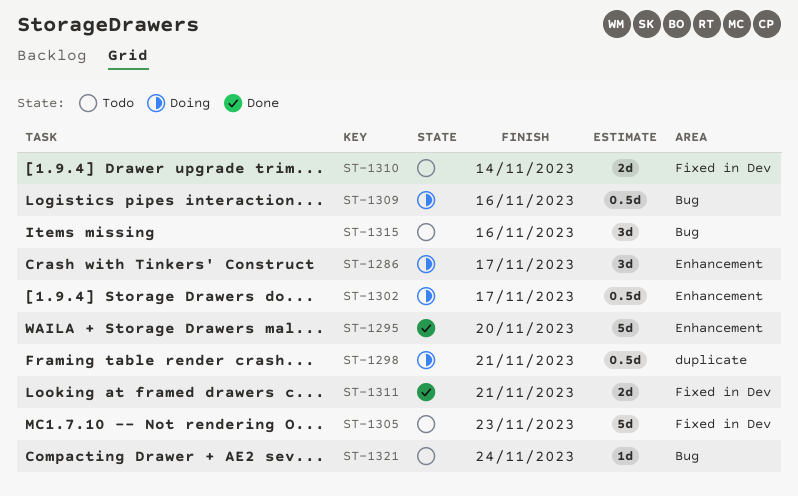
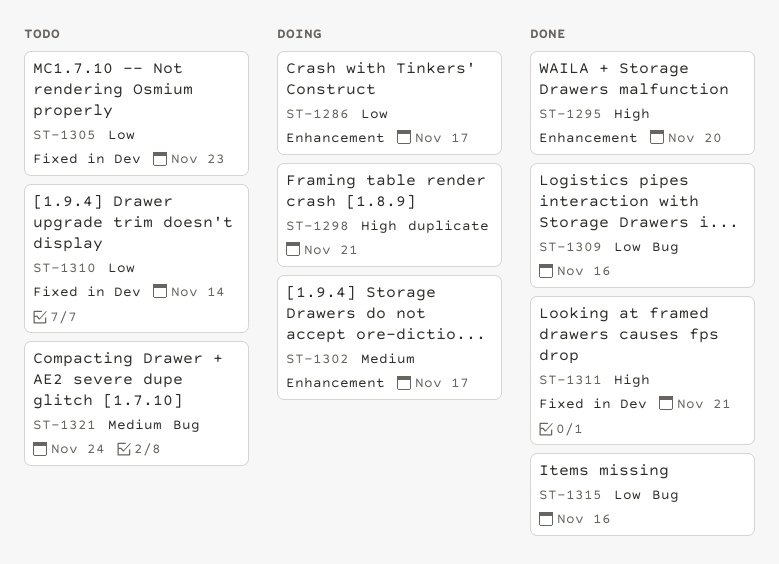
ST-1309, status: Doing -> Done
ST-1315, status: Todo -> Done

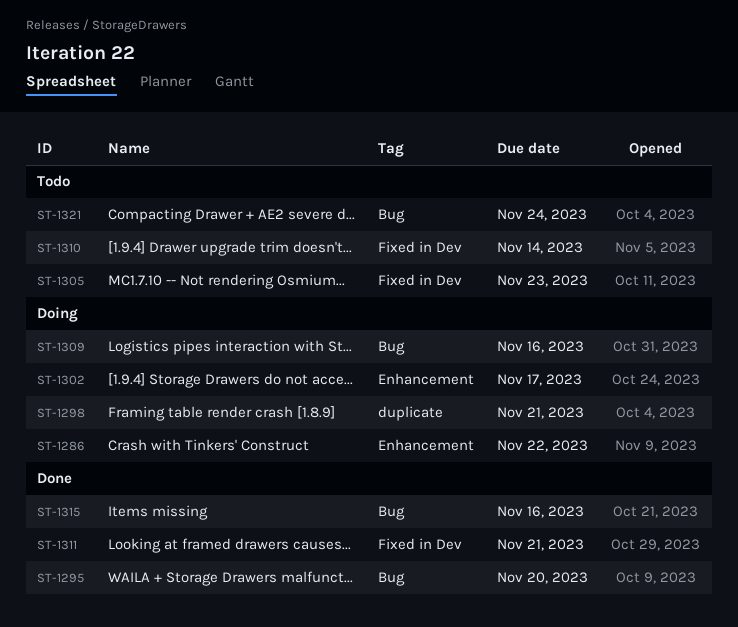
ST-1286, due: Nov 17 -> Nov 22
ST-1295, label: Enhancement -> Bug
ST-1309, status: Done -> Doing

